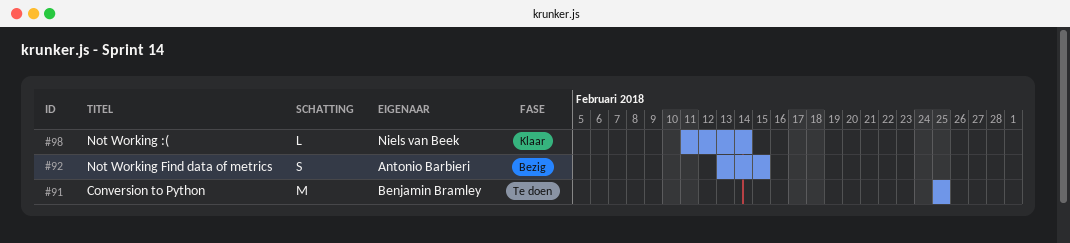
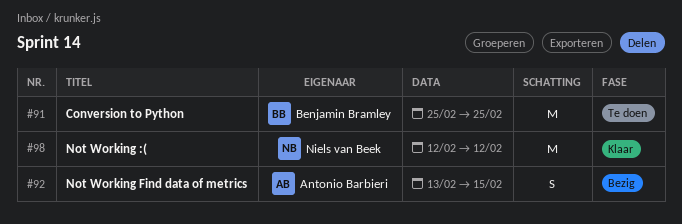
#98, estimate: L -> M
#98, start: Feb 11 -> Feb 12
#98, due: Feb 14 -> Feb 12

